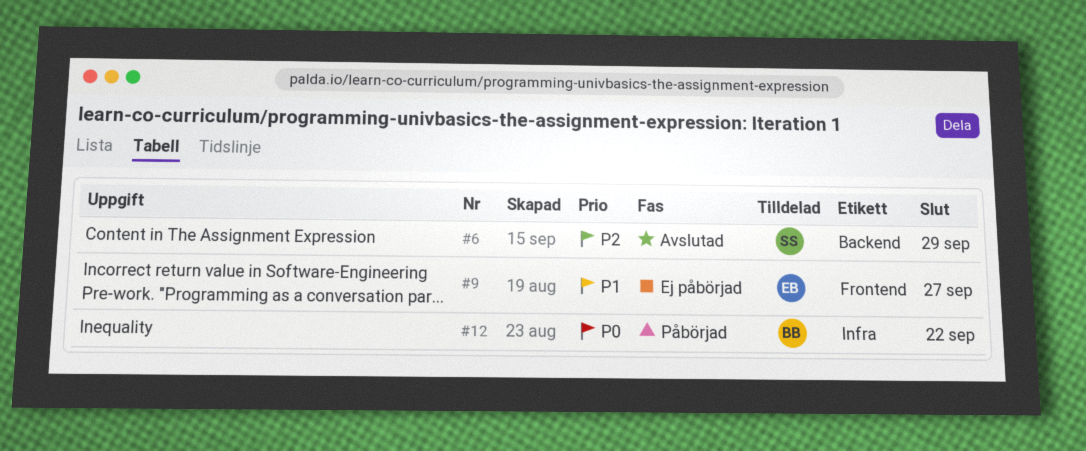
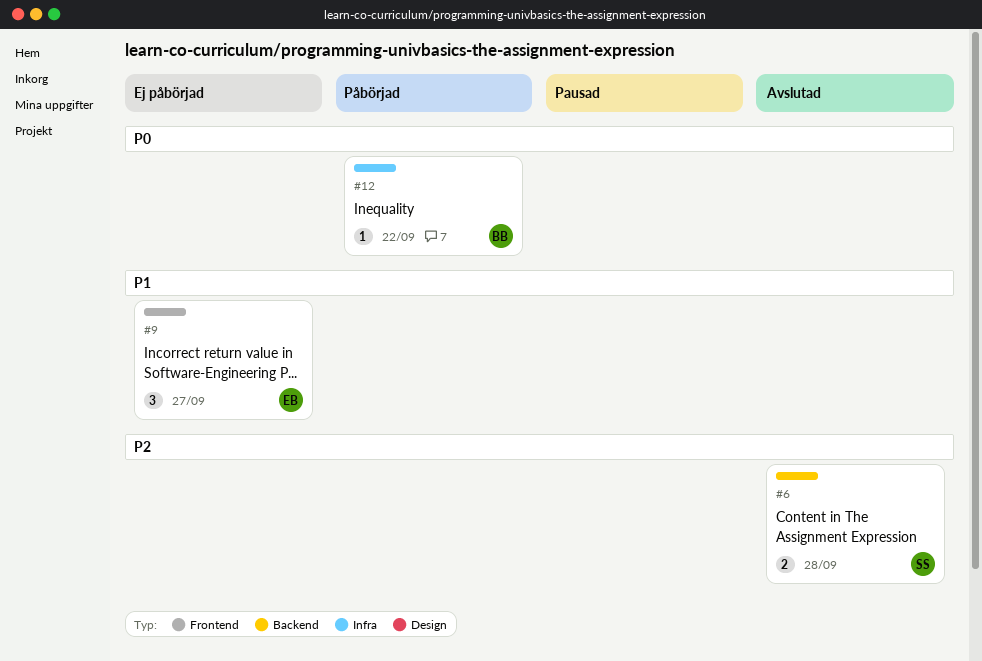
#6, due: Sep 29 -> Sep 28

